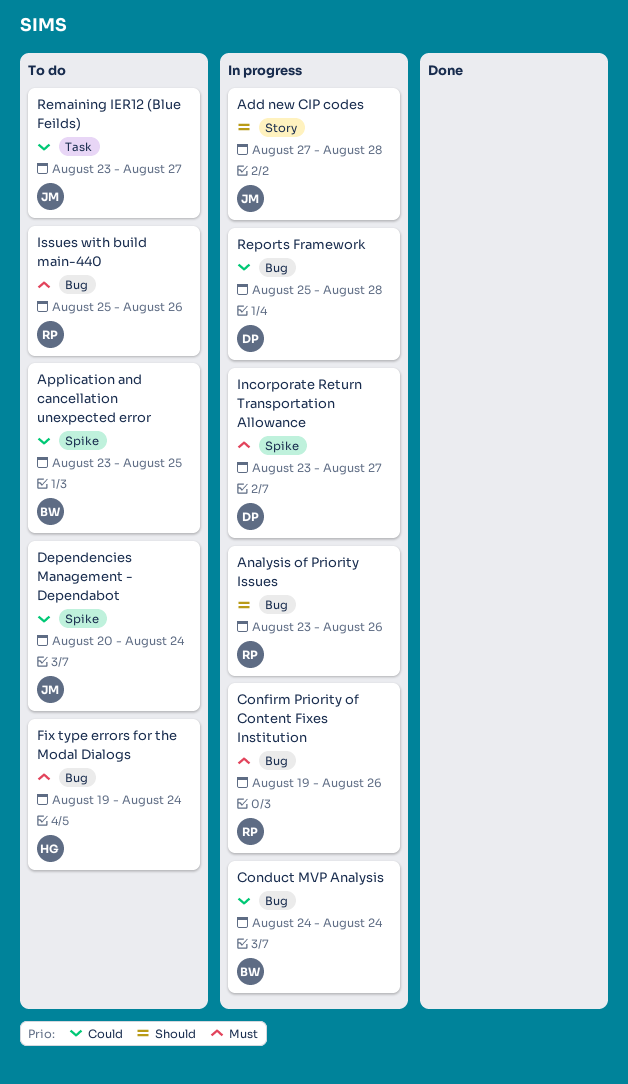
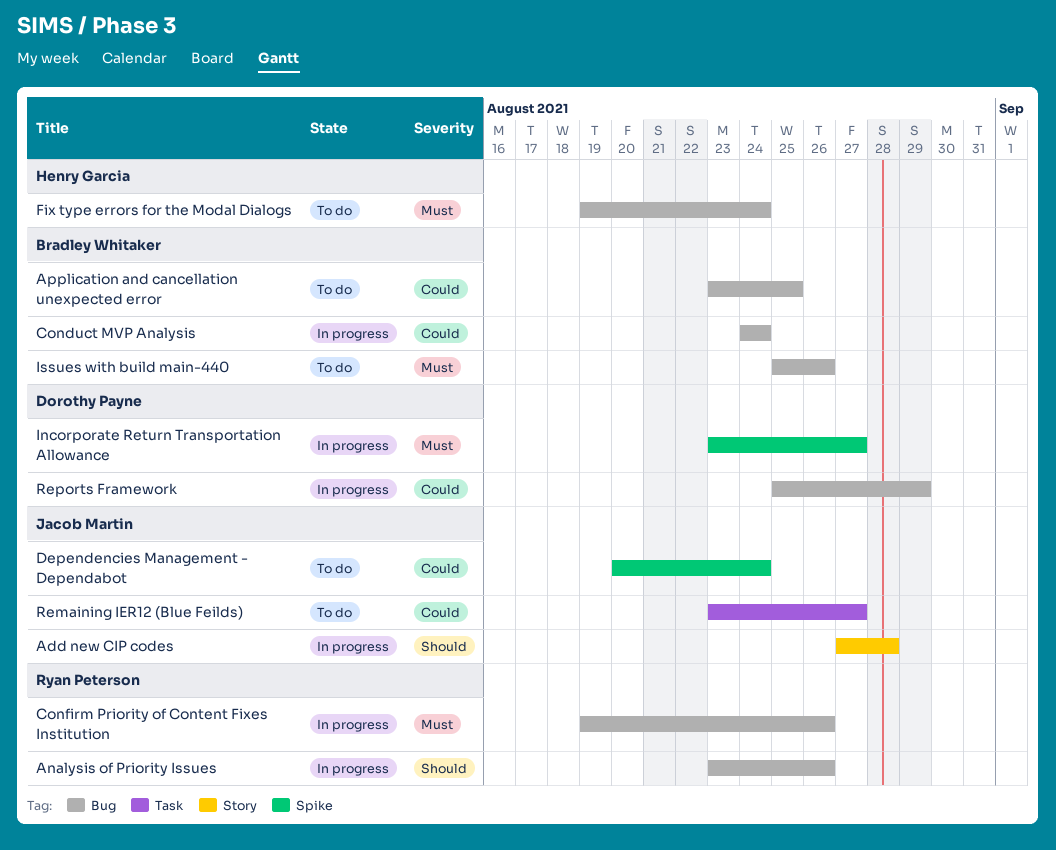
Application and cancellation unexpected error, label: Spike -> Bug
Issues with build main-440, owner: Ryan Peterson -> Bradley Whitaker
Reports Framework, due: Aug 28 -> Aug 29

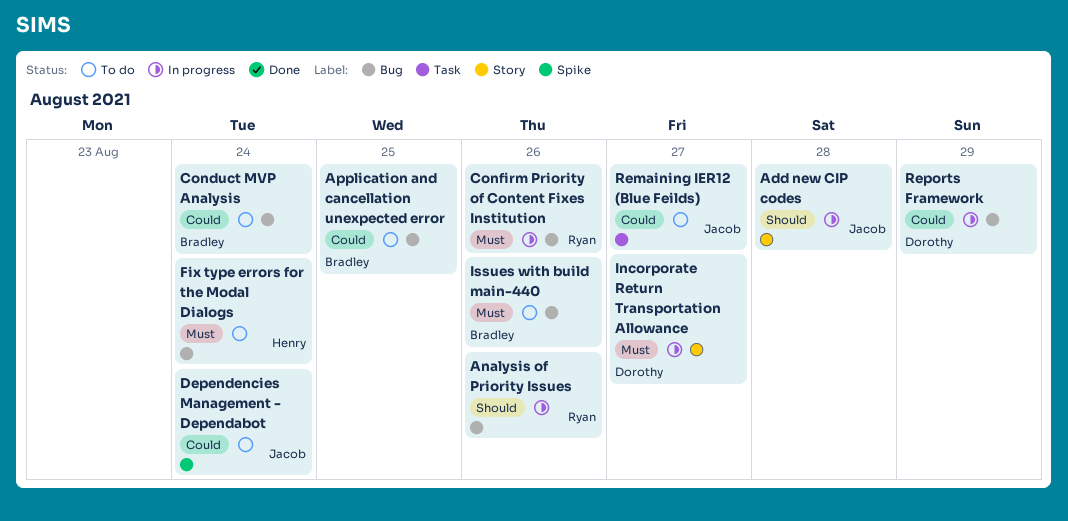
Conduct MVP Analysis, status: In progress -> To do
Incorporate Return Transportation Allowance, label: Spike -> Story

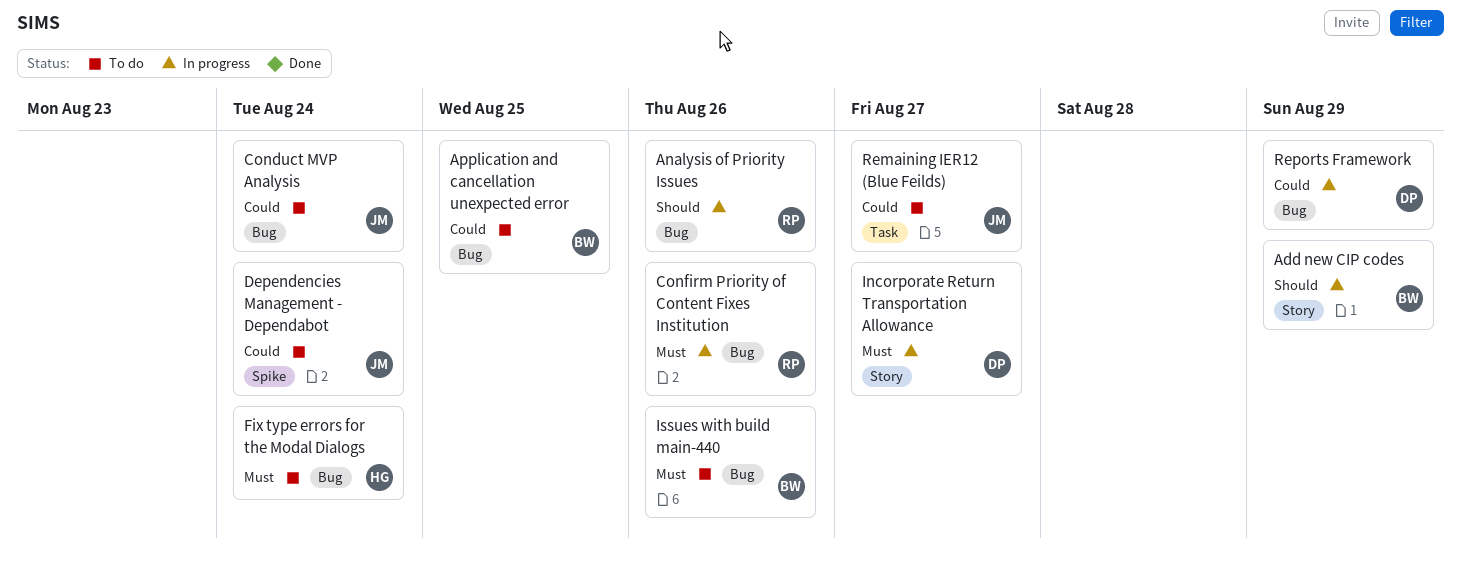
Add new CIP codes, owner: Jacob -> Bradley
Add new CIP codes, due: Aug 28 -> Aug 29
Conduct MVP Analysis, owner: Bradley -> Jacob

